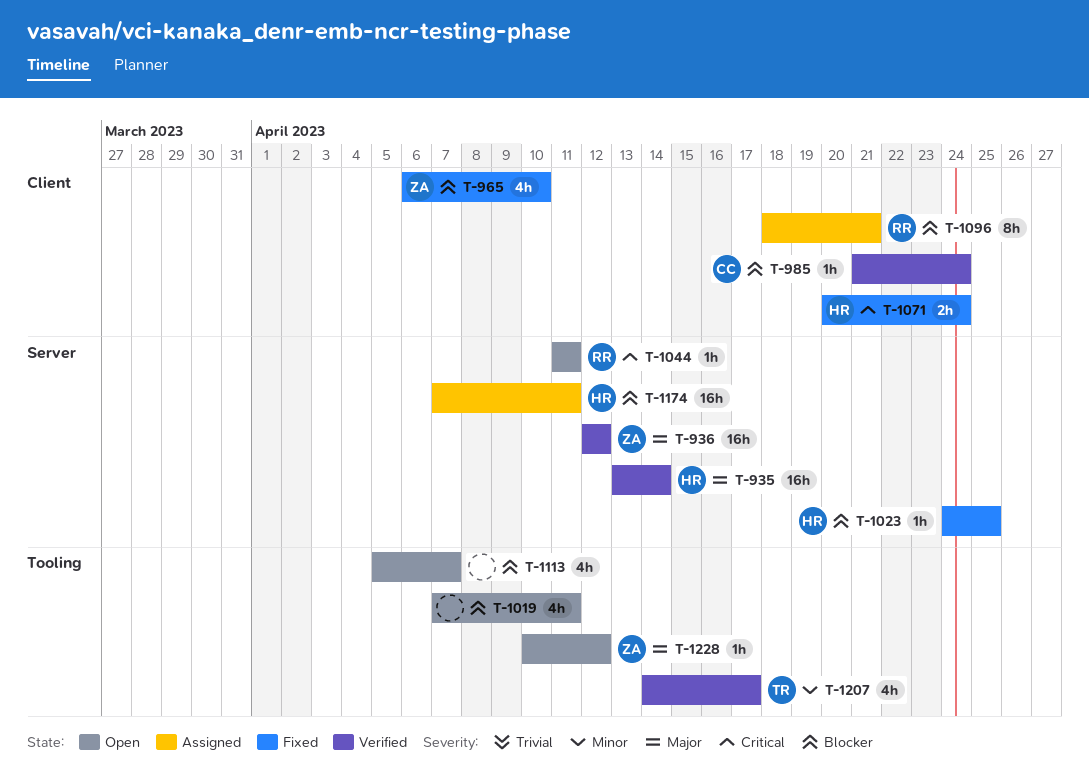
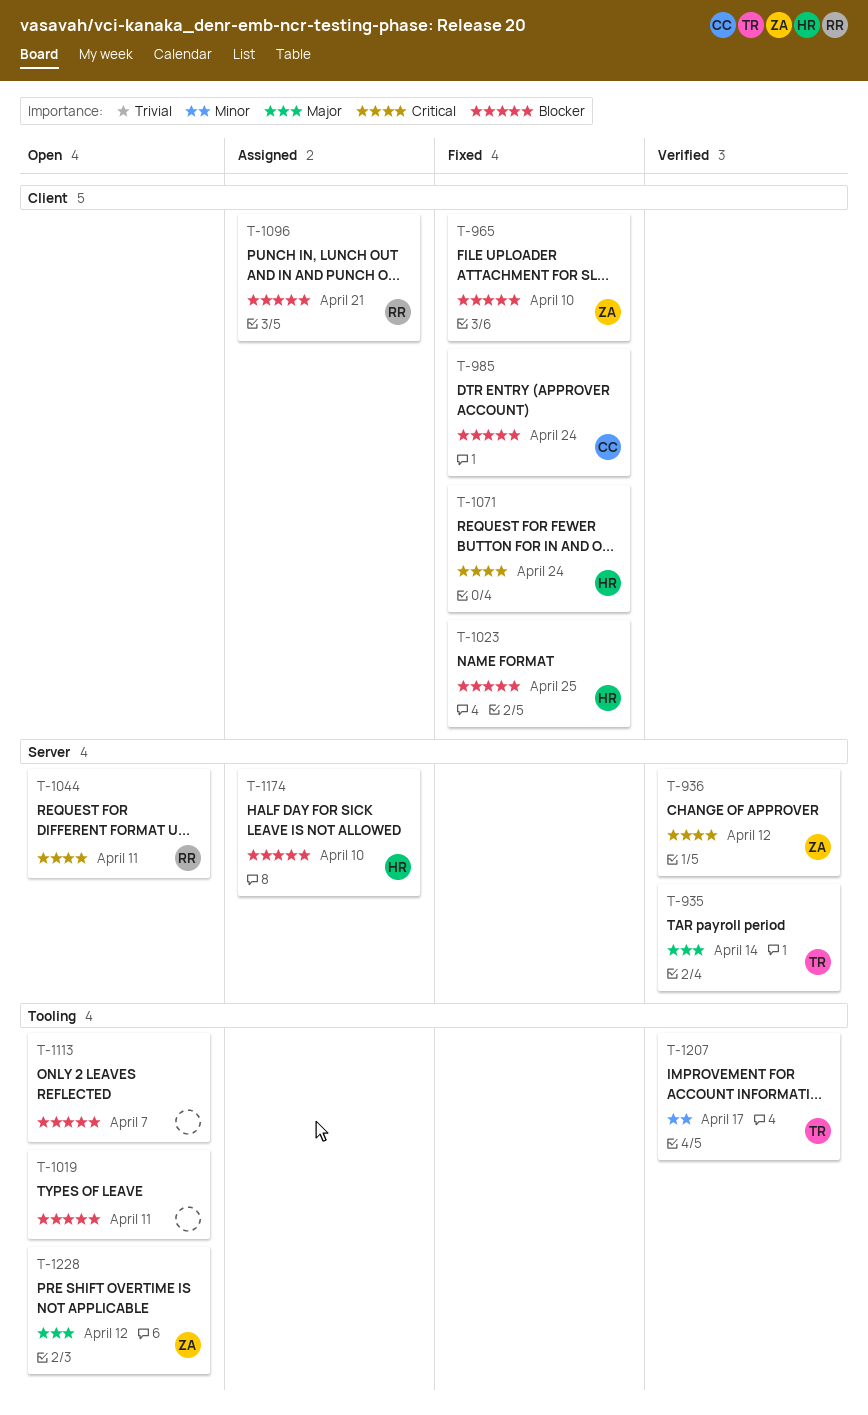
T-935, owner: HR -> TR
T-936, priority: Major -> Critical
T-985, status: Verified -> Fixed
T-1023, label: Server -> Client
T-1174, due: Apr 11 -> Apr 10

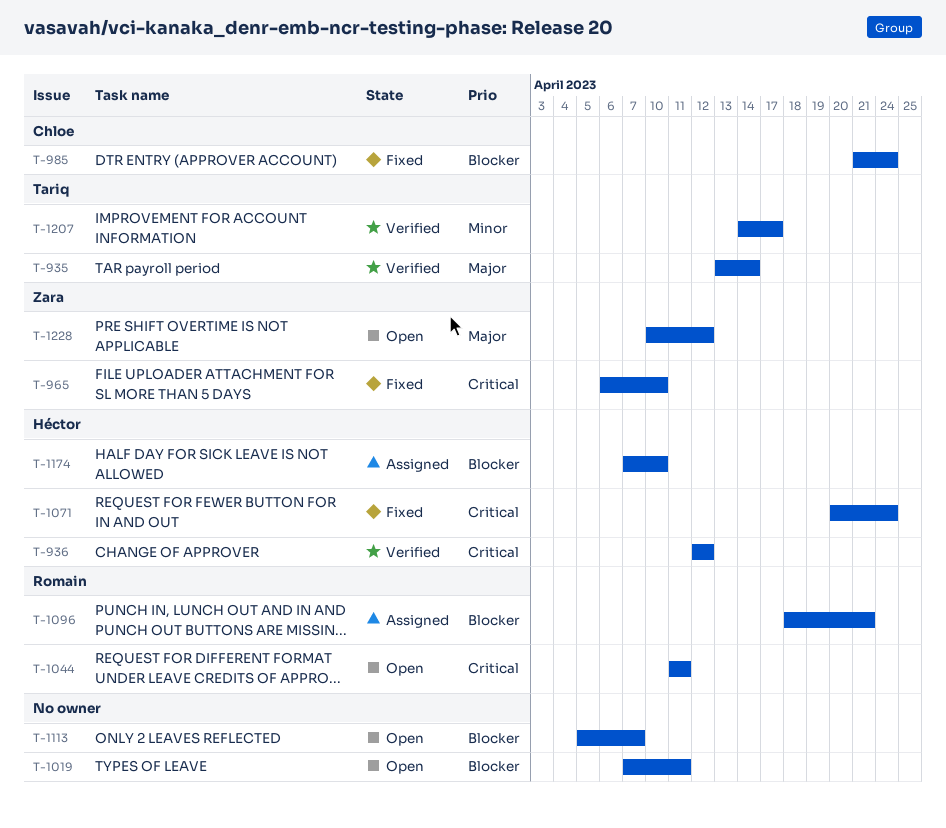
T-936, owner: Zara -> Héctor
T-965, priority: Blocker -> Critical
T-1023: present -> none

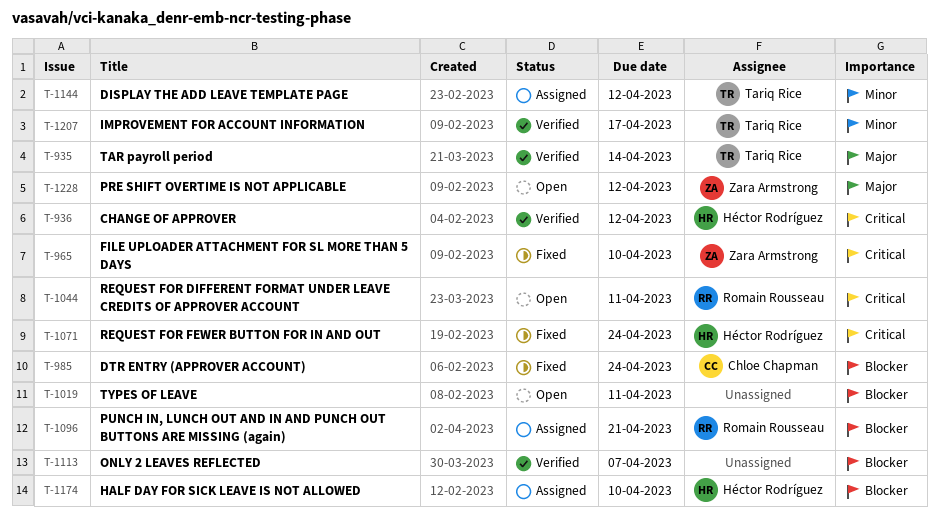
T-1113, status: Open -> Verified
T-1144: none -> present

